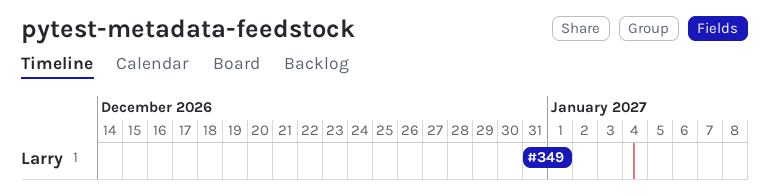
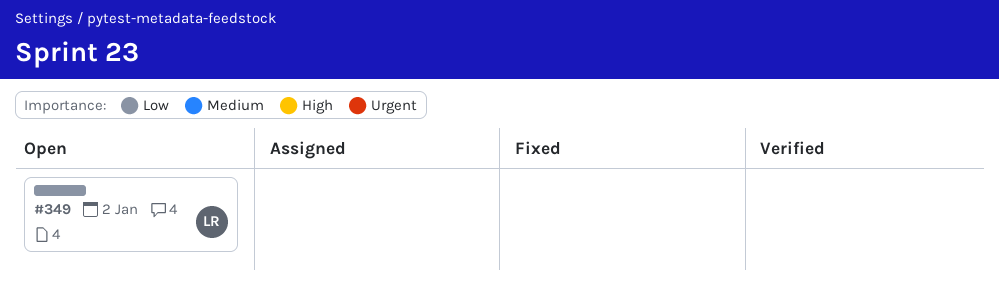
#349, due: Jan 1 -> Jan 2

